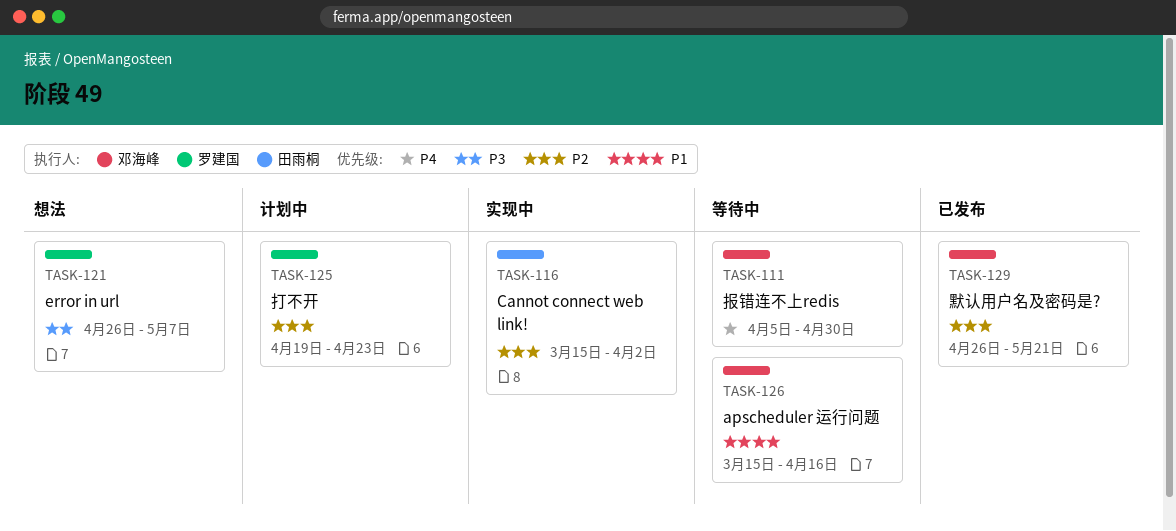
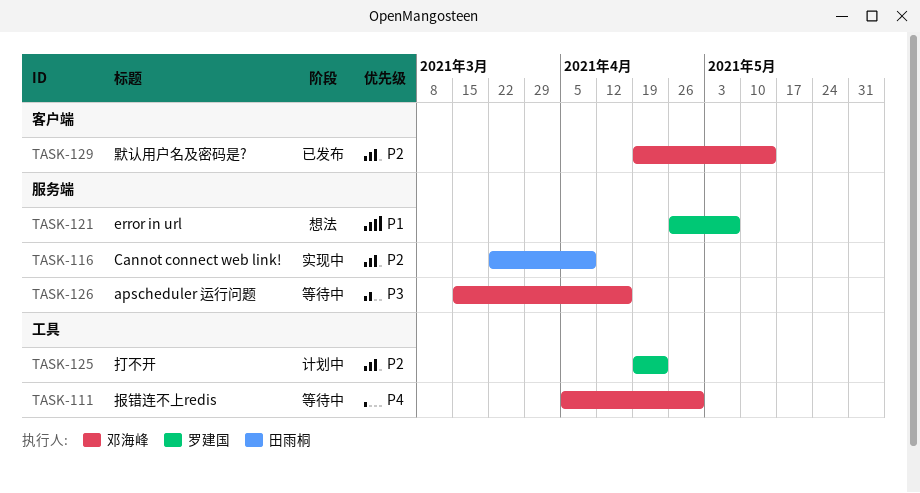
TASK-116, start: Mar 15 -> Mar 22
TASK-116, due: Apr 2 -> Apr 9
TASK-121, priority: P3 -> P1
TASK-126, priority: P1 -> P3
TASK-129, start: Apr 26 -> Apr 19
TASK-129, due: May 21 -> May 14

